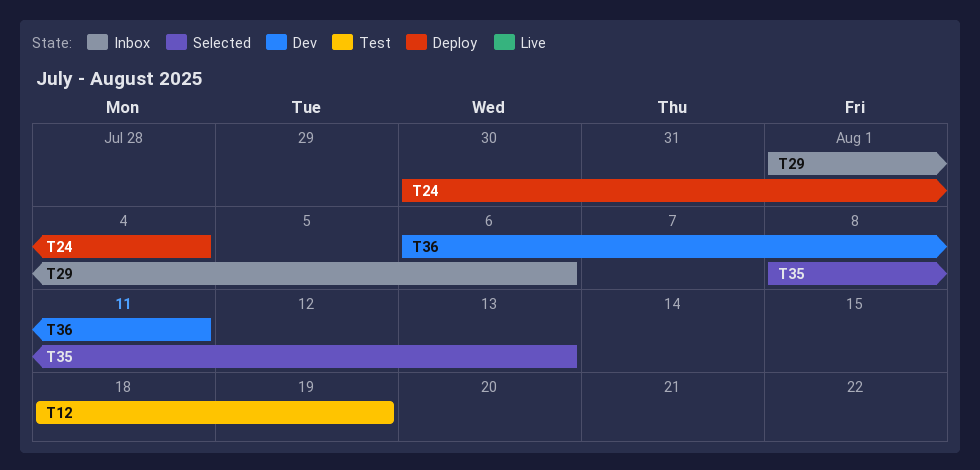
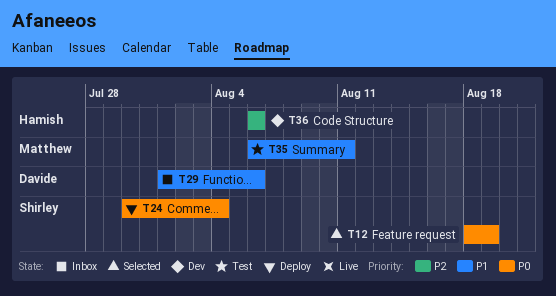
T12, status: Test -> Selected
T35, status: Selected -> Test
T35, start: Aug 8 -> Aug 6
T35, due: Aug 13 -> Aug 11
T36, due: Aug 11 -> Aug 6

